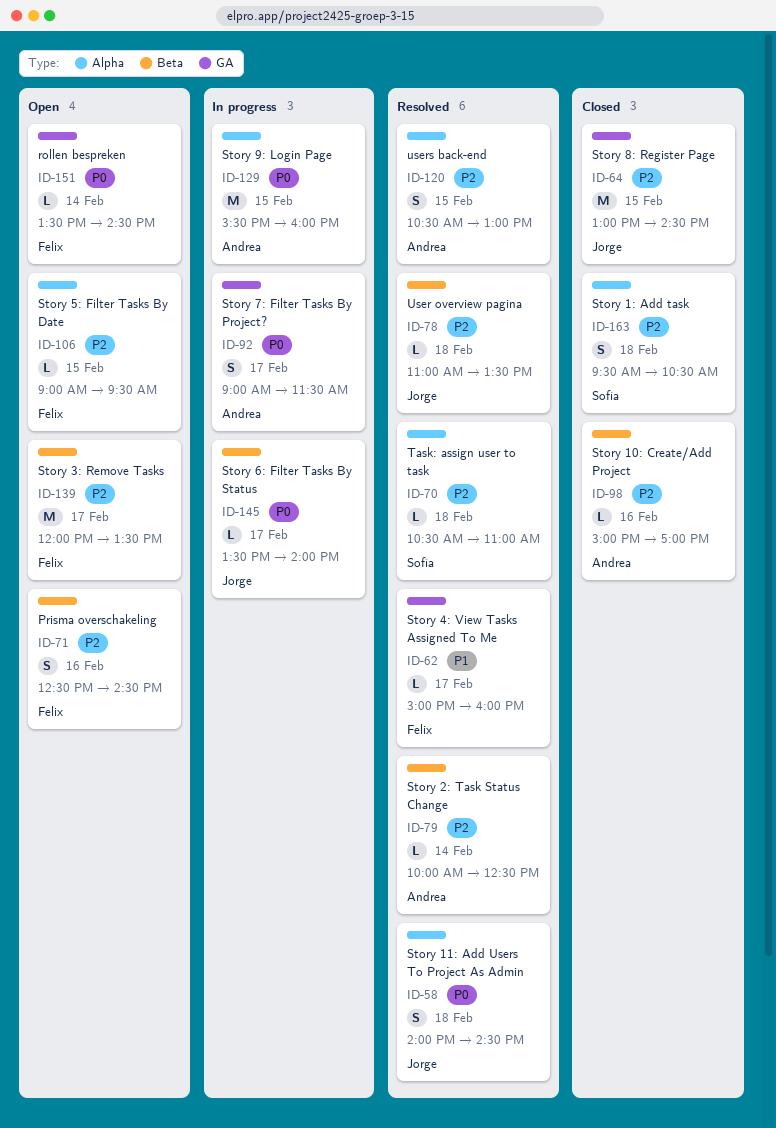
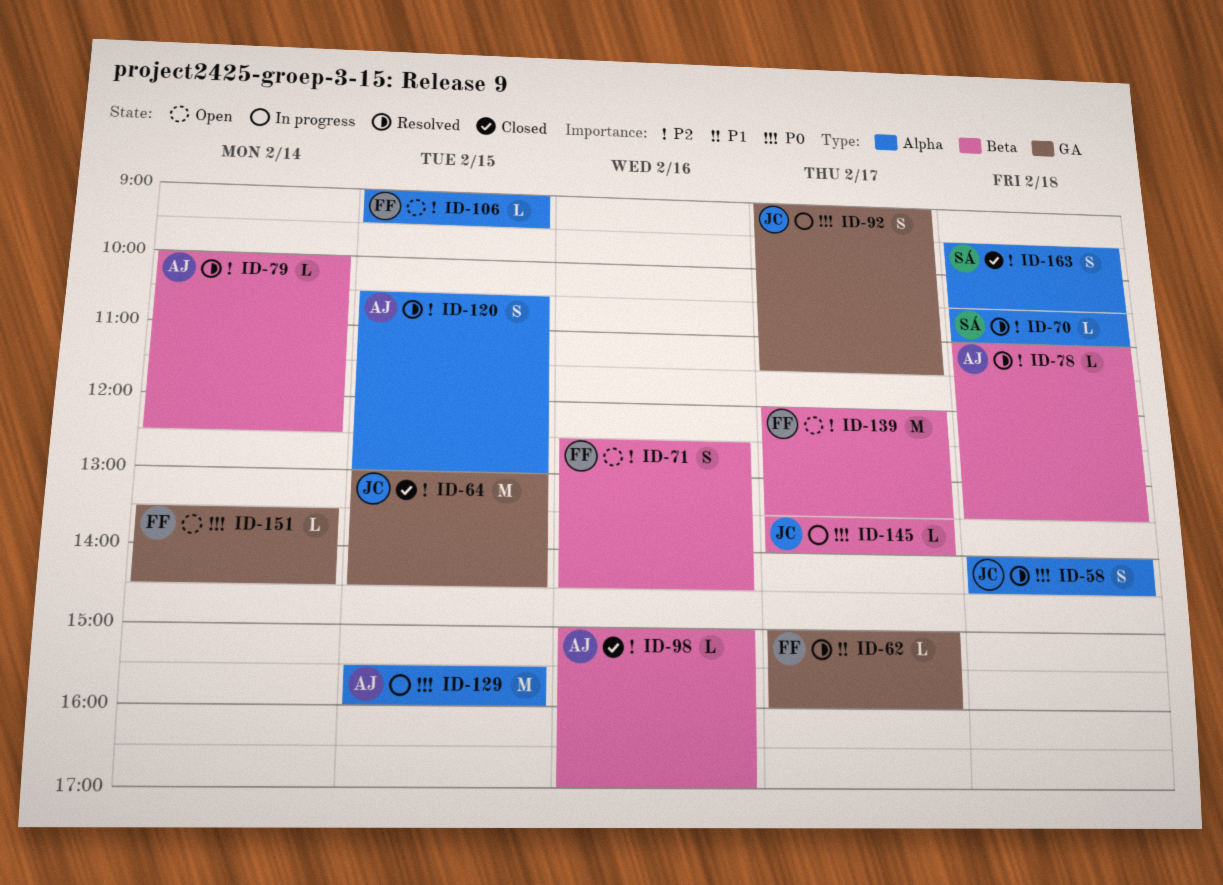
ID-78, owner: Jorge -> Andrea
ID-92, owner: Andrea -> Jorge

